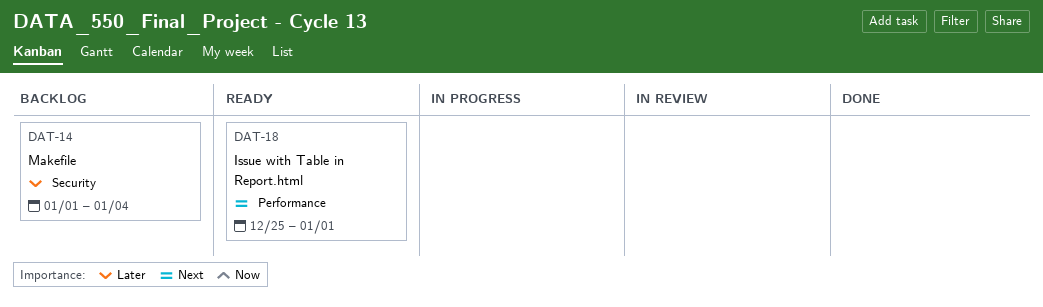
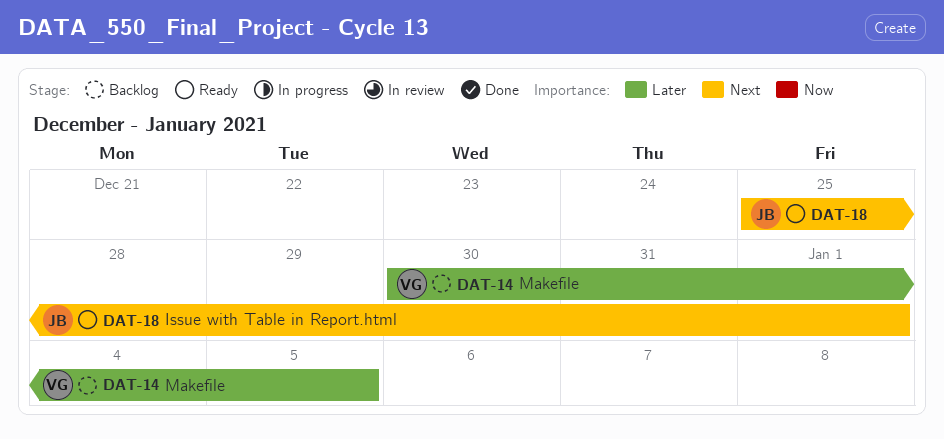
DAT-14, start: Jan 1 -> Dec 30
DAT-14, due: Jan 4 -> Jan 5

